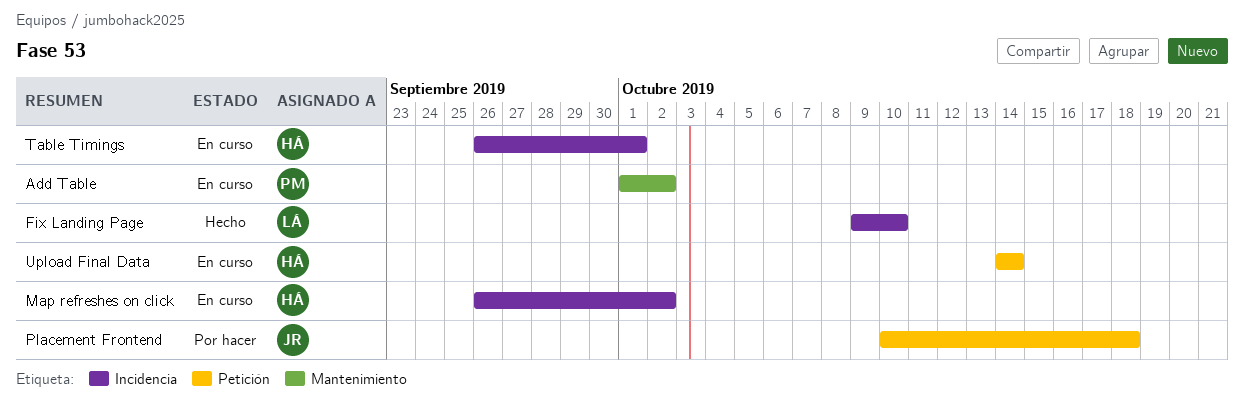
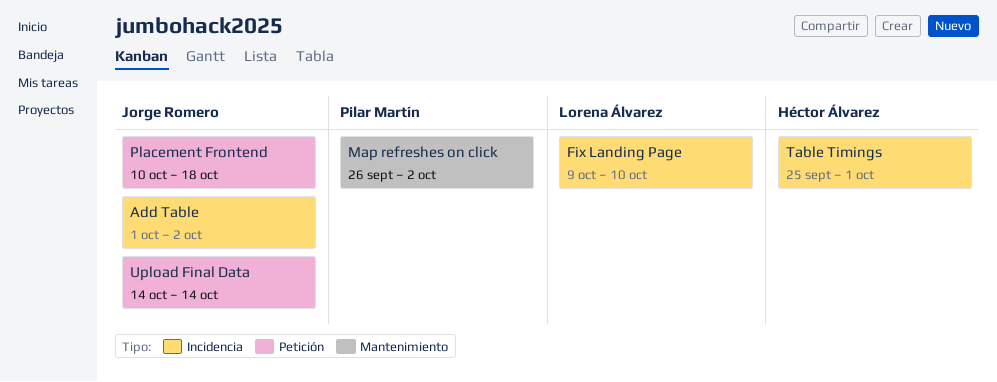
Add Table, owner: Pilar Martín -> Jorge Romero
Add Table, label: Mantenimiento -> Incidencia
Map refreshes on click, owner: Héctor Álvarez -> Pilar Martín
Map refreshes on click, label: Incidencia -> Mantenimiento
Table Timings, start: Sep 26 -> Sep 25
Upload Final Data, owner: Héctor Álvarez -> Jorge Romero

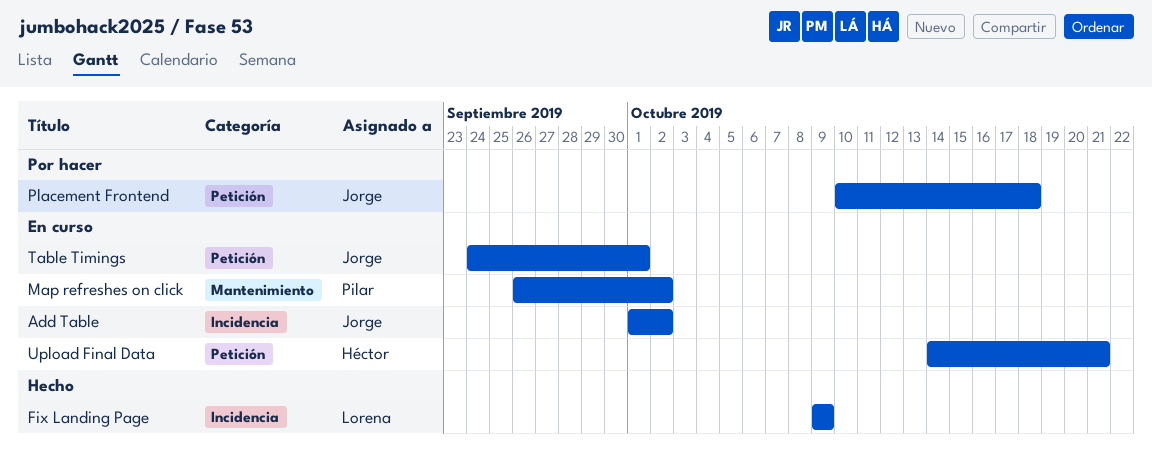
Fix Landing Page, due: Oct 10 -> Oct 9
Table Timings, owner: Héctor Álvarez -> Jorge Romero
Table Timings, label: Incidencia -> Petición
Table Timings, start: Sep 25 -> Sep 24
Upload Final Data, owner: Jorge Romero -> Héctor Álvarez
Upload Final Data, due: Oct 14 -> Oct 21

